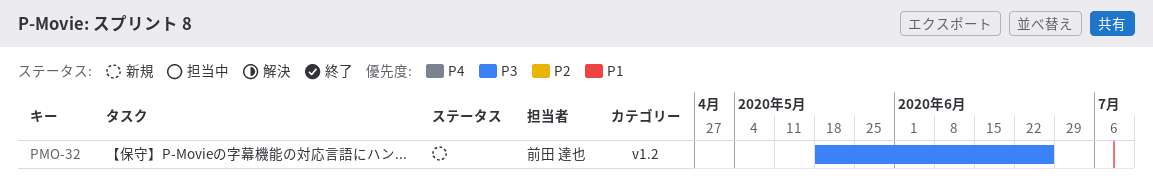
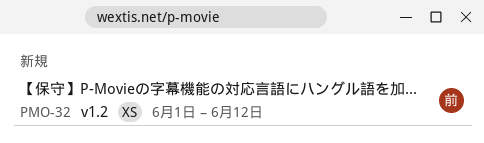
PMO-32, start: May 18 -> Jun 1
PMO-32, due: Jun 26 -> Jun 12

